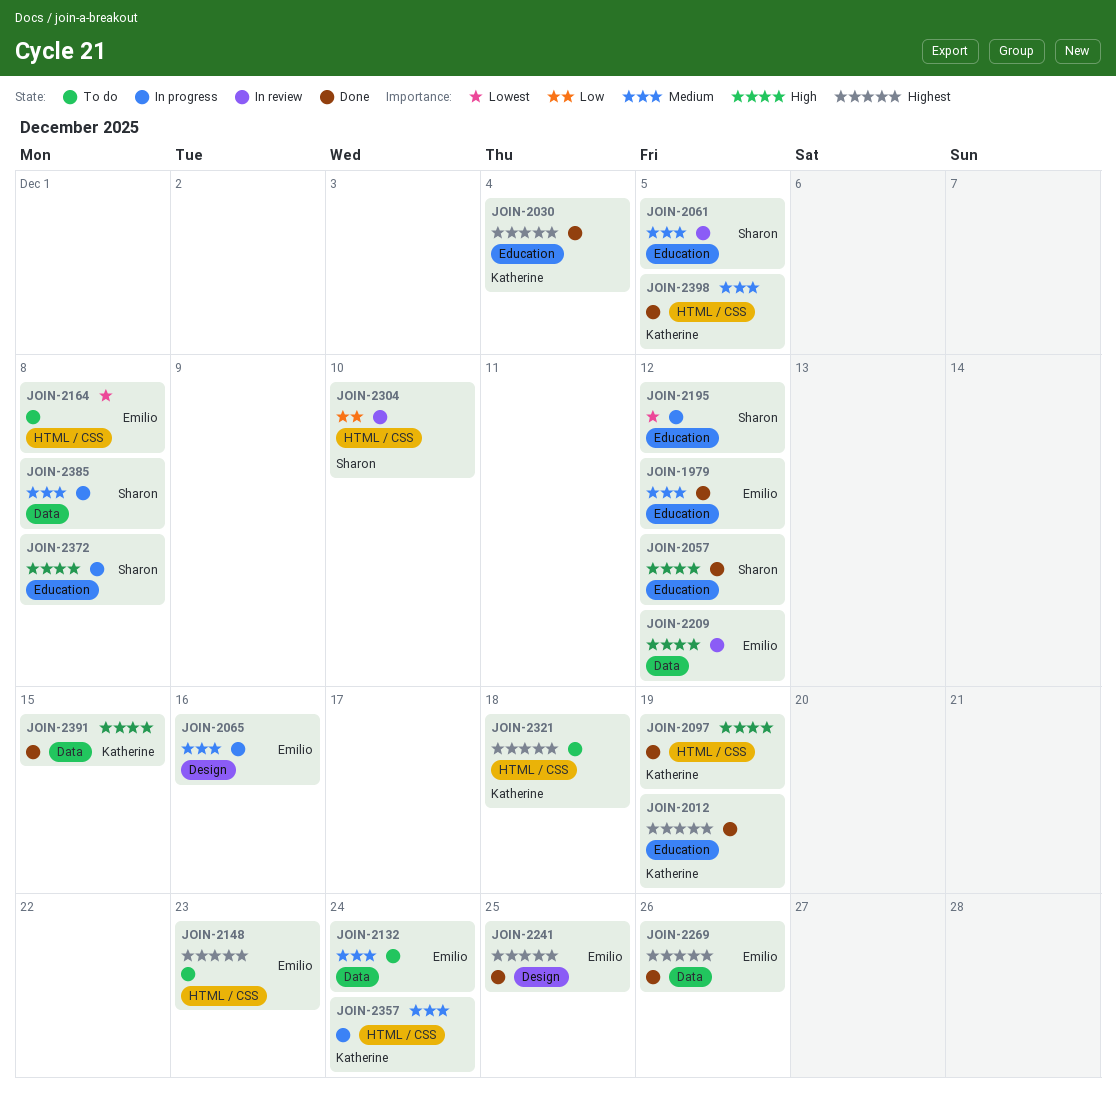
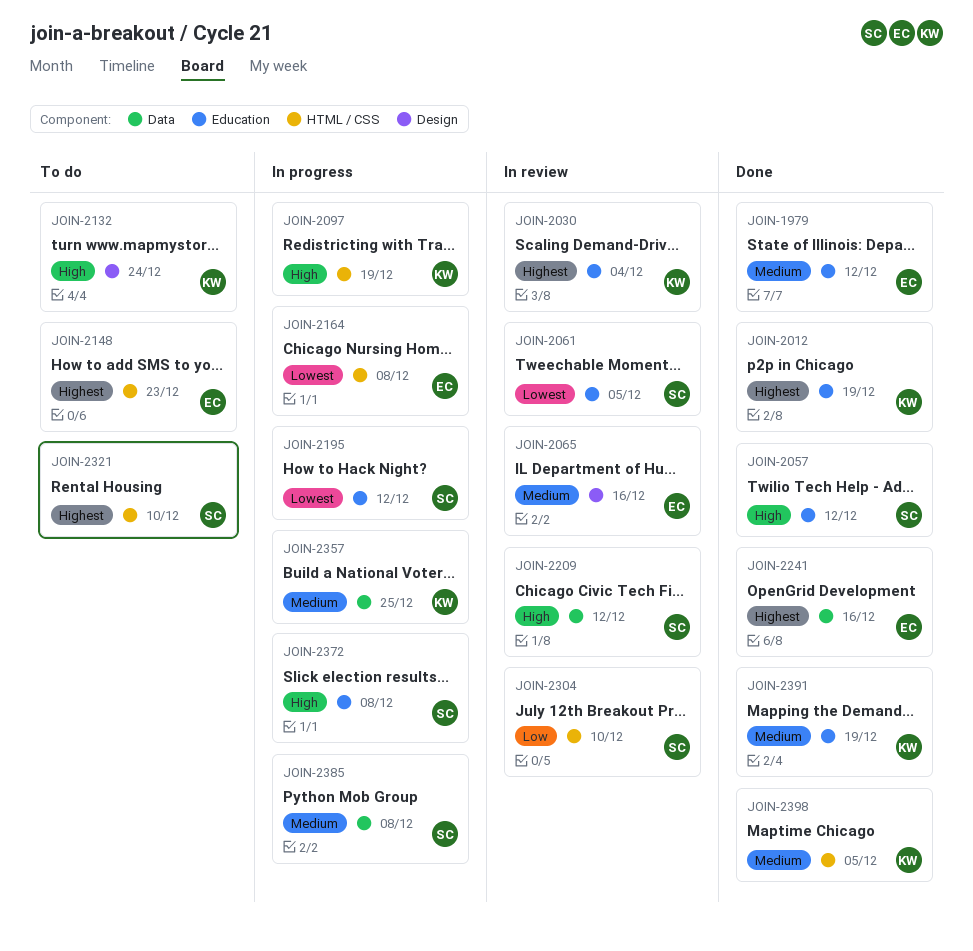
JOIN-2030, status: Done -> In review
JOIN-2061, priority: Medium -> Lowest
JOIN-2065, status: In progress -> In review
JOIN-2097, status: Done -> In progress
JOIN-2132, owner: Emilio -> Katherine
JOIN-2132, priority: Medium -> High
JOIN-2132, label: Data -> Design
JOIN-2164, status: To do -> In progress
JOIN-2209, owner: Emilio -> Sharon
JOIN-2241, label: Design -> Data
JOIN-2241, due: Dec 25 -> Dec 16
JOIN-2269: present -> none
JOIN-2321, owner: Katherine -> Sharon
JOIN-2321, due: Dec 18 -> Dec 10
JOIN-2357, label: HTML / CSS -> Data
JOIN-2357, due: Dec 24 -> Dec 25
JOIN-2391, priority: High -> Medium
JOIN-2391, label: Data -> Education
JOIN-2391, due: Dec 15 -> Dec 19

